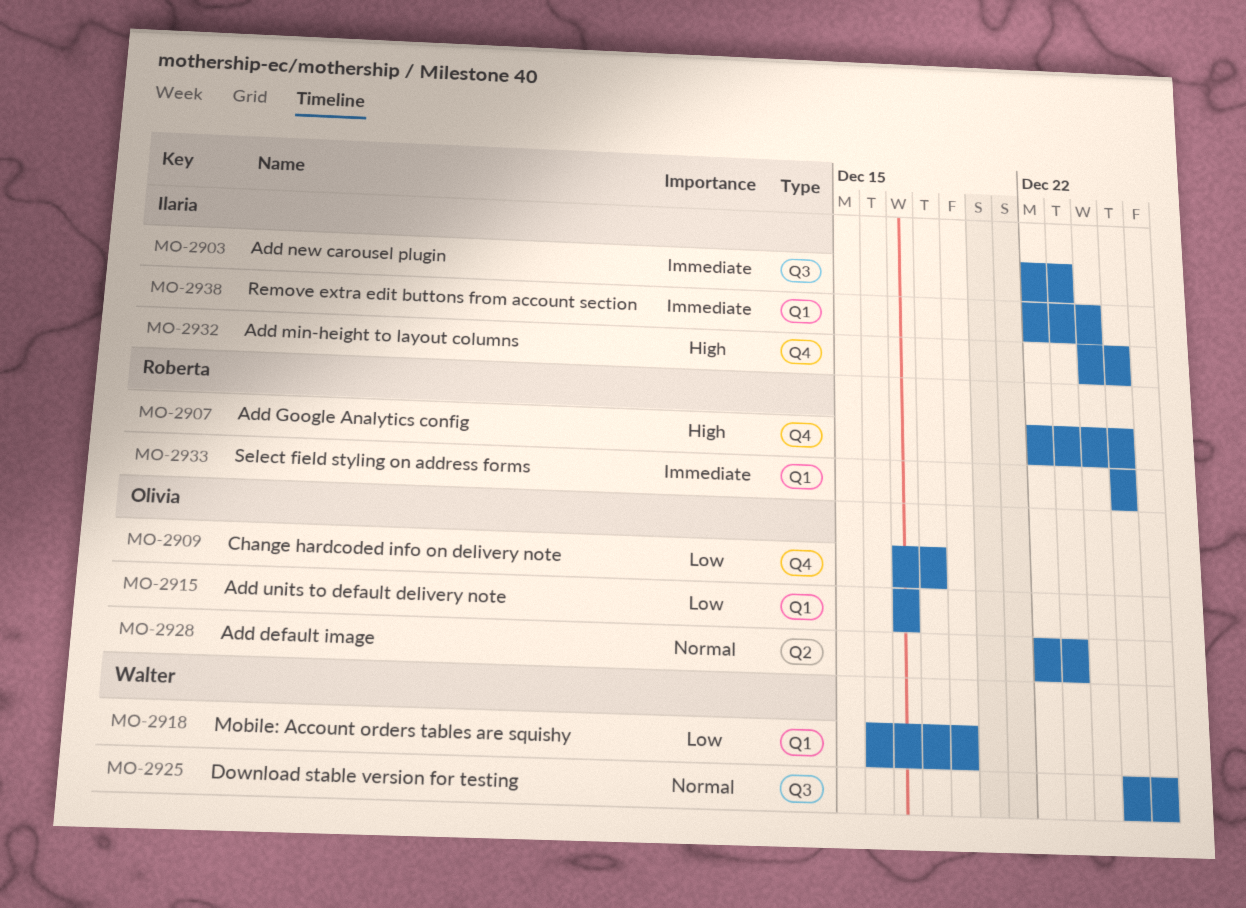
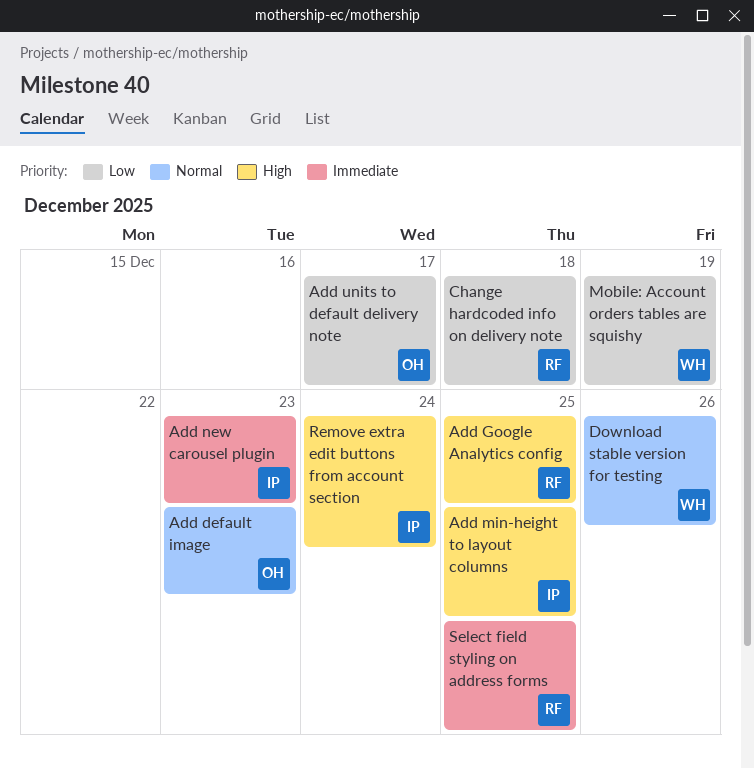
Change hardcoded info on delivery note, owner: Olivia -> Roberta
Remove extra edit buttons from account section, priority: Immediate -> High

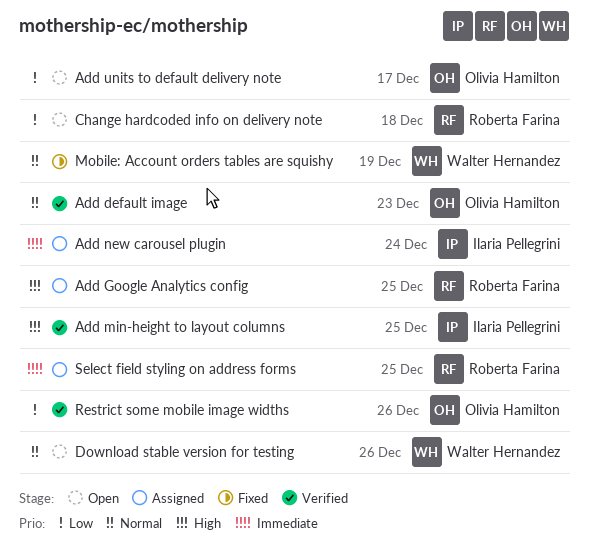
Add new carousel plugin, due: Dec 23 -> Dec 24
Mobile: Account orders tables are squishy, priority: Low -> Normal
Remove extra edit buttons from account section: present -> none
Restrict some mobile image widths: none -> present

